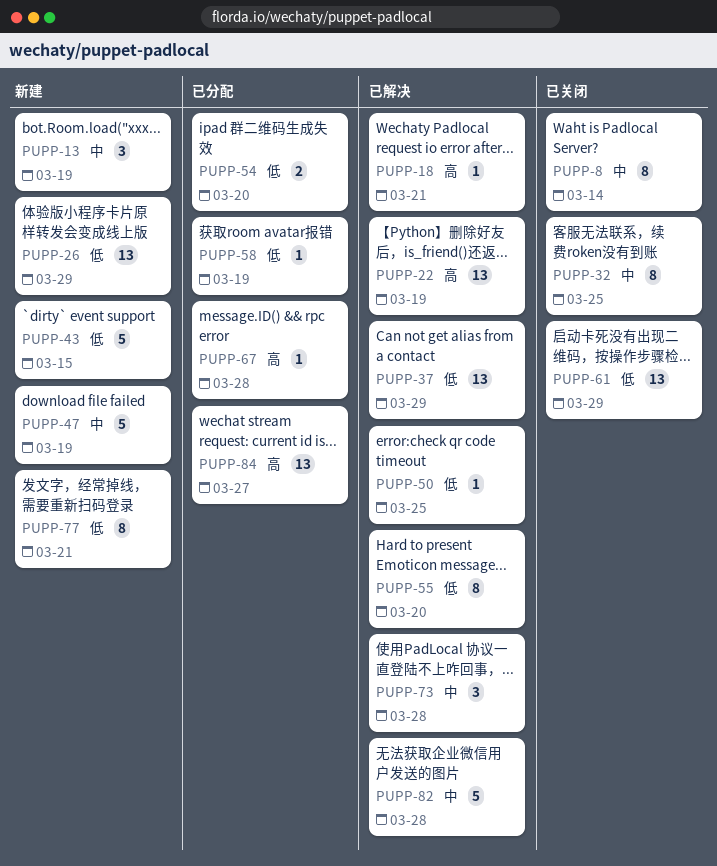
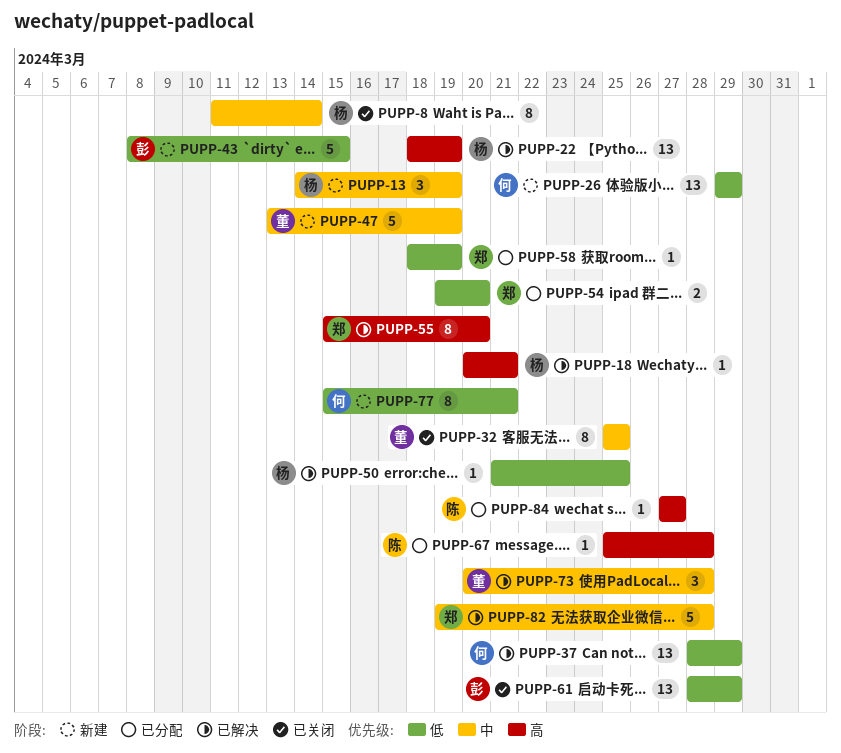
PUPP-55, priority: 低 -> 高
PUPP-84, estimate: 13 -> 1

